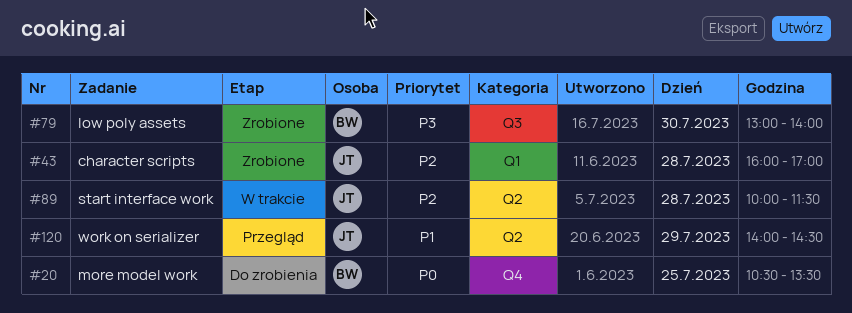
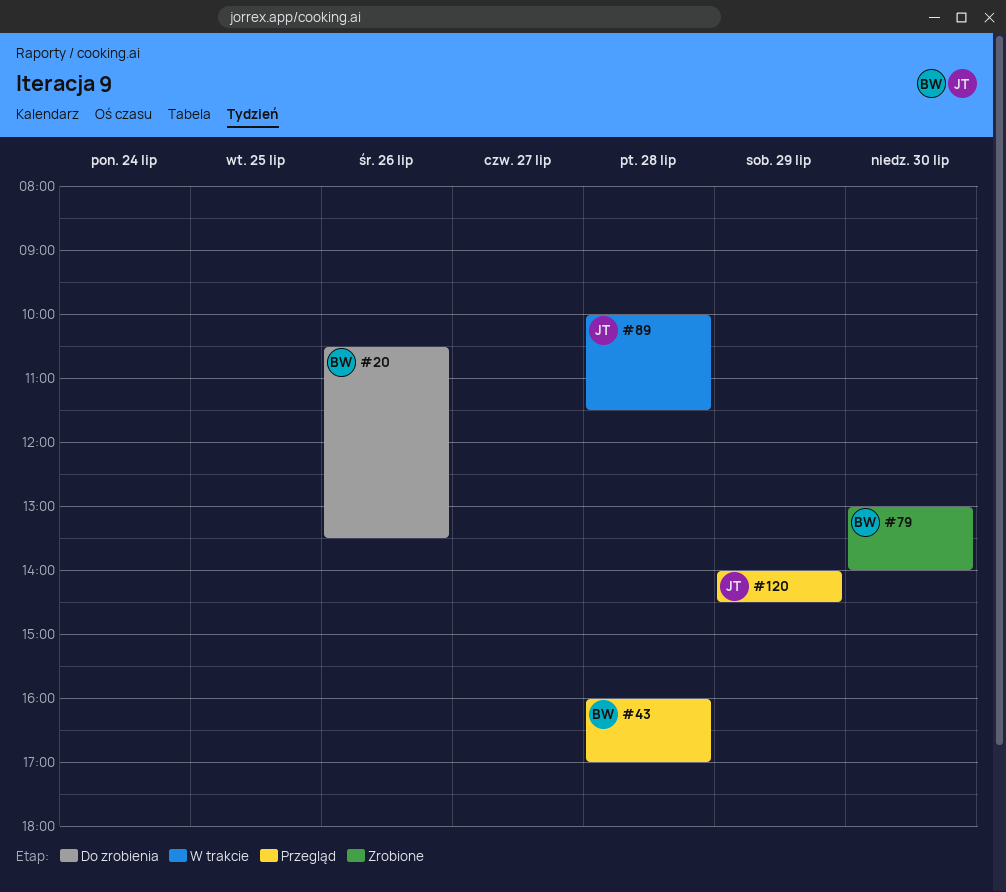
#20, day: Jul 25 -> Jul 26
#43, status: Zrobione -> Przegląd
#43, owner: JT -> BW

